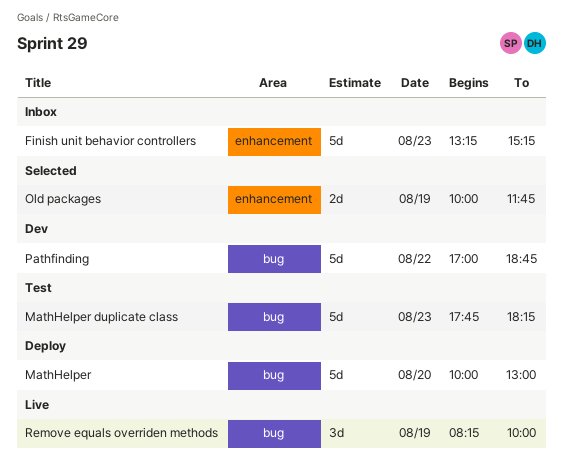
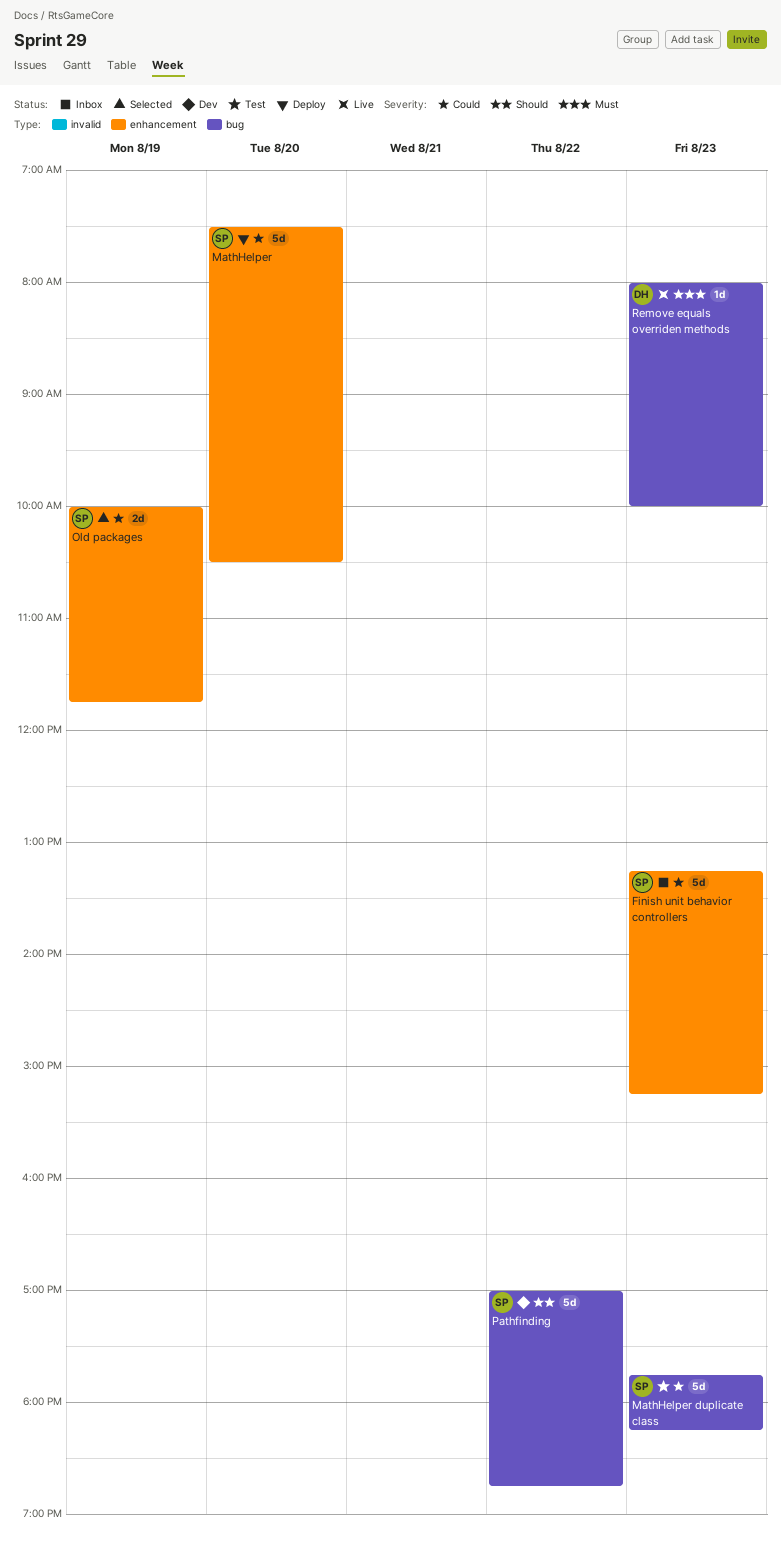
MathHelper, label: bug -> enhancement
MathHelper, begins: 10:00 -> 07:30
MathHelper, ends: 13:00 -> 10:30
Remove equals overriden methods, estimate: 3d -> 1d
Remove equals overriden methods, day: Aug 19 -> Aug 23
Remove equals overriden methods, begins: 08:15 -> 08:00

